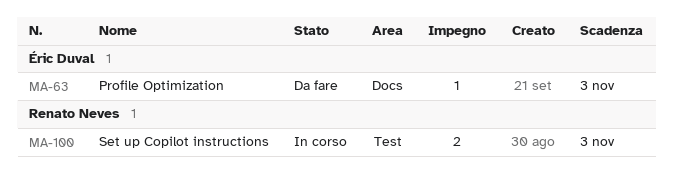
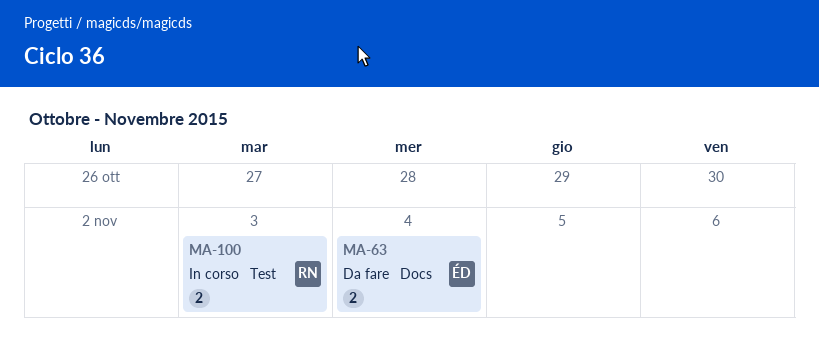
MA-63, estimate: 1 -> 2
MA-63, due: Nov 3 -> Nov 4

